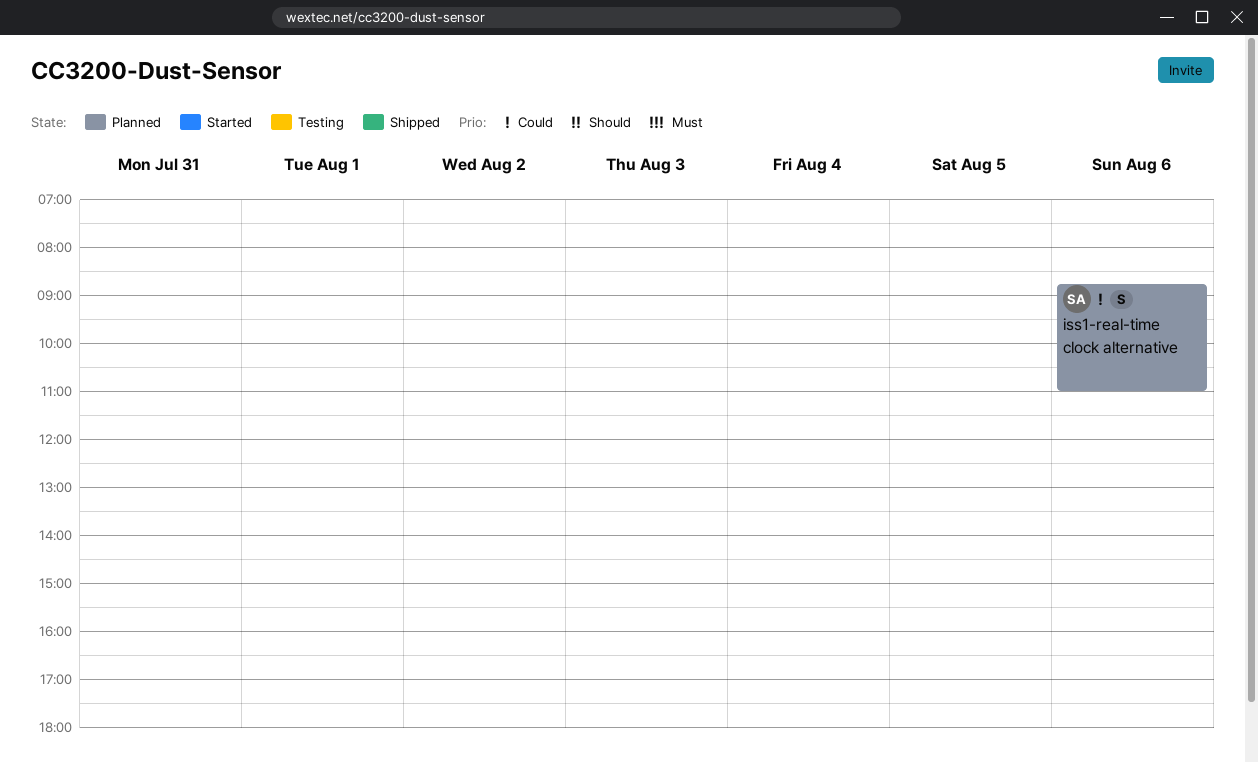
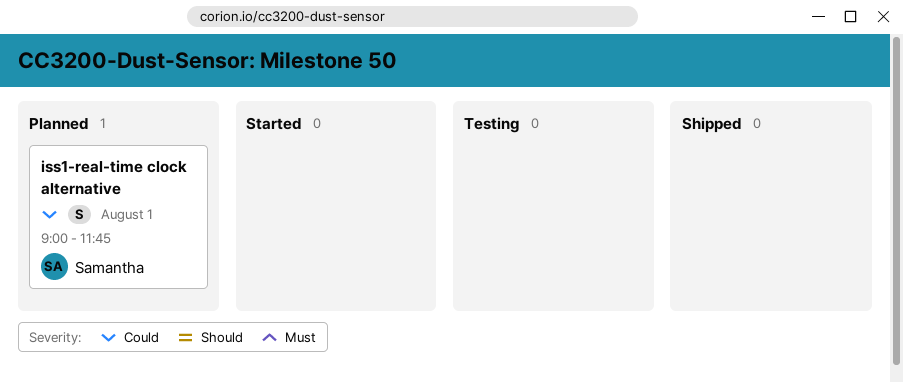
iss1-real-time clock alternative, day: Aug 6 -> Aug 1
iss1-real-time clock alternative, begins: 08:45 -> 09:00
iss1-real-time clock alternative, ends: 11:00 -> 11:45

